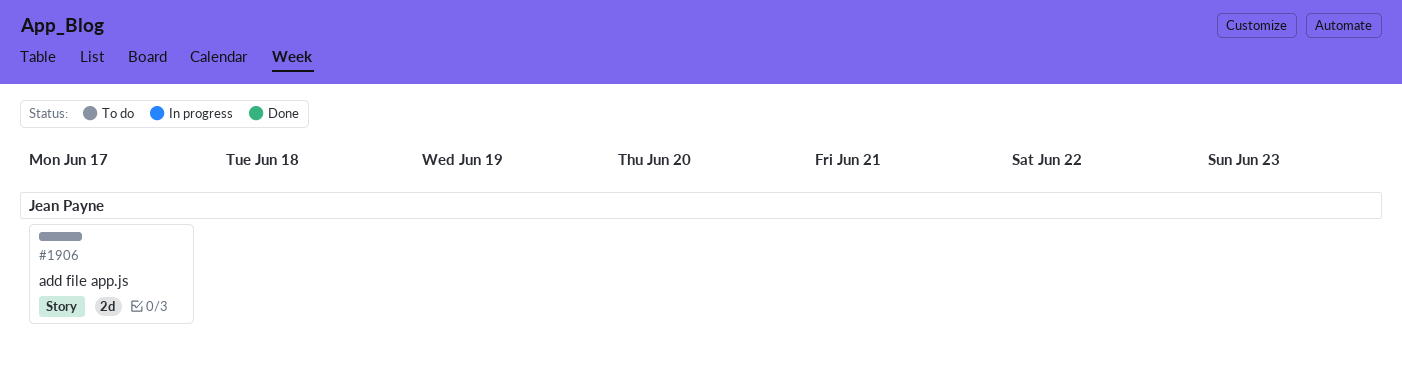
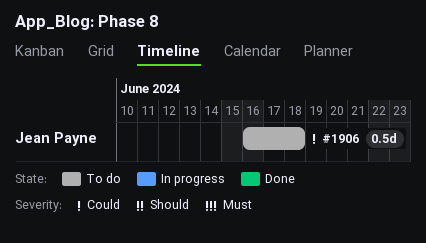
#1906, estimate: 2d -> 0.5d
#1906, due: Jun 17 -> Jun 18

